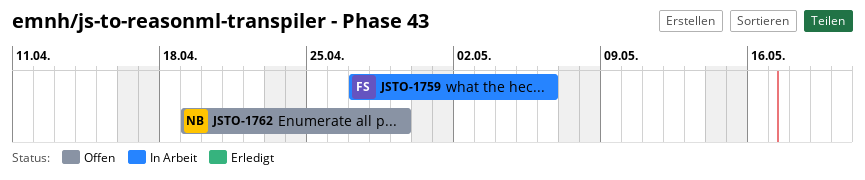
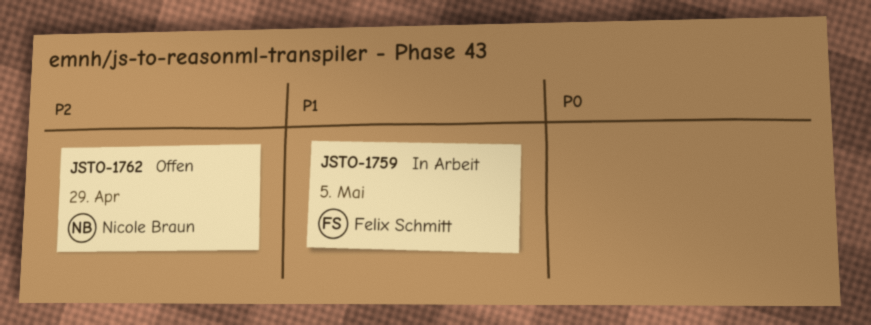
JSTO-1759, due: May 6 -> May 5

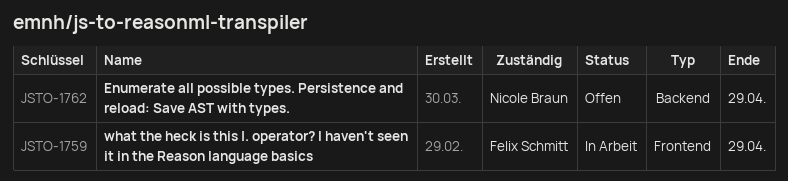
JSTO-1759, due: May 5 -> Apr 29

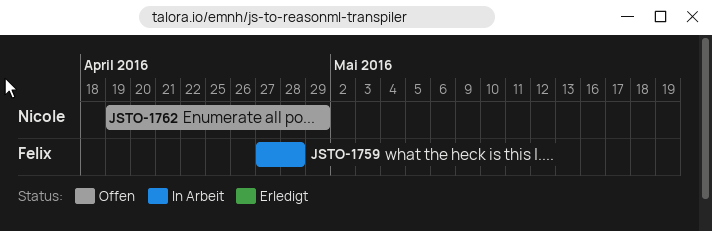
JSTO-1759, due: Apr 29 -> Apr 28

